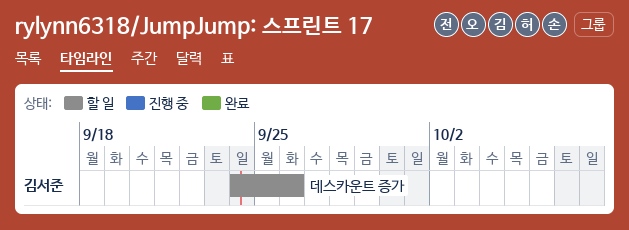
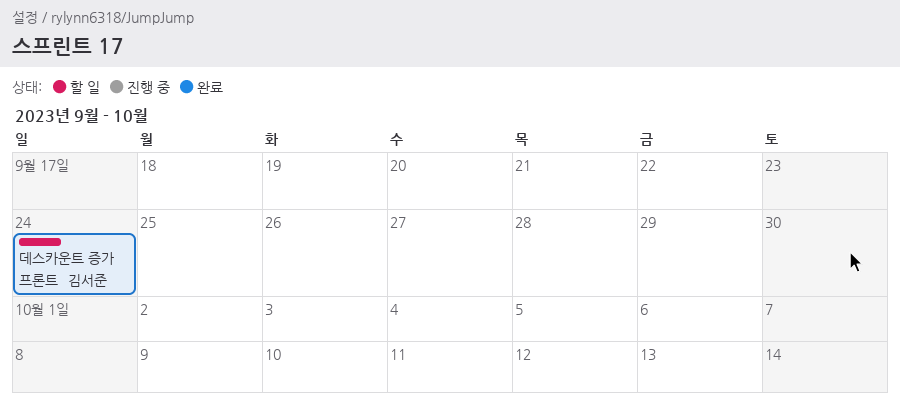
데스카운트 증가, due: Sep 26 -> Sep 24

